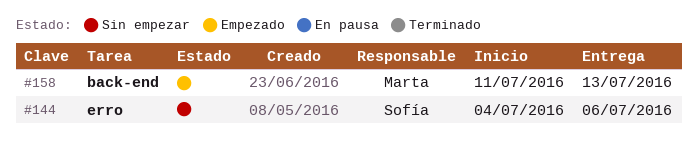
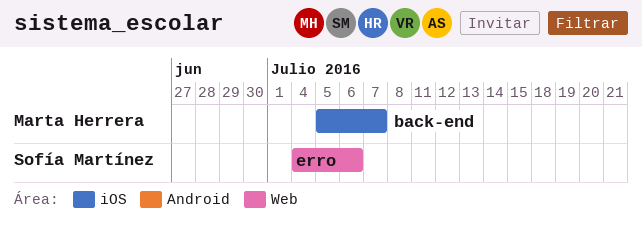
back-end, start: Jul 11 -> Jul 5
back-end, due: Jul 13 -> Jul 7

